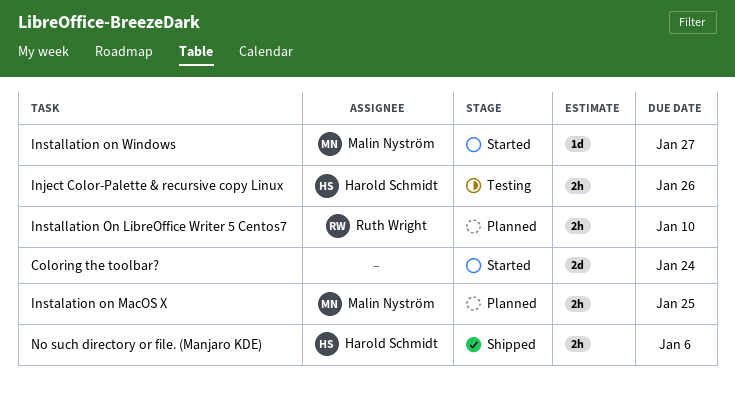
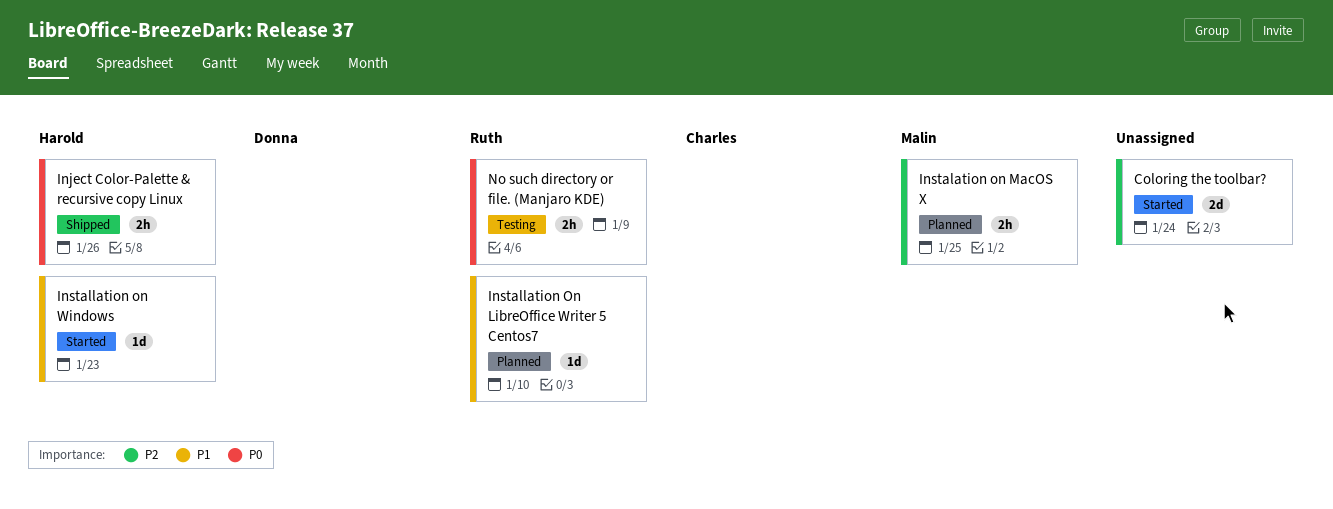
Inject Color-Palette & recursive copy Linux, status: Testing -> Shipped
Installation On LibreOffice Writer 5 Centos7, estimate: 2h -> 1d
Installation on Windows, owner: Malin Nyström -> Harold Schmidt
Installation on Windows, due: Jan 27 -> Jan 23
No such directory or file. (Manjaro KDE), status: Shipped -> Testing
No such directory or file. (Manjaro KDE), owner: Harold Schmidt -> Ruth Wright
No such directory or file. (Manjaro KDE), due: Jan 6 -> Jan 9

